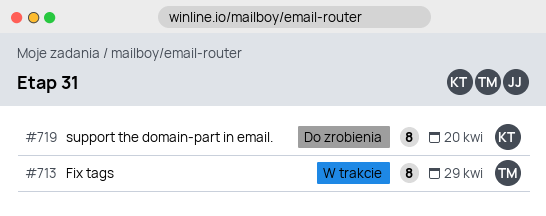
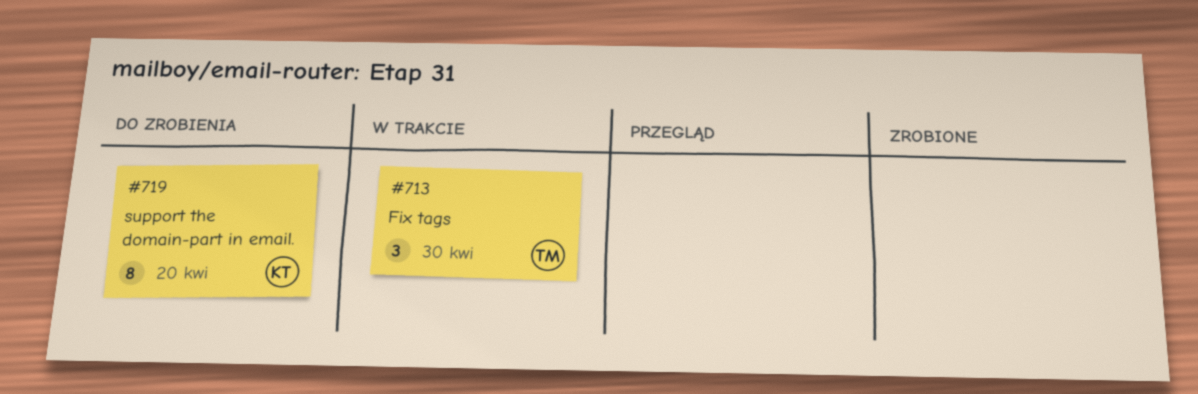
#713, estimate: 8 -> 3
#713, due: Apr 29 -> Apr 30

